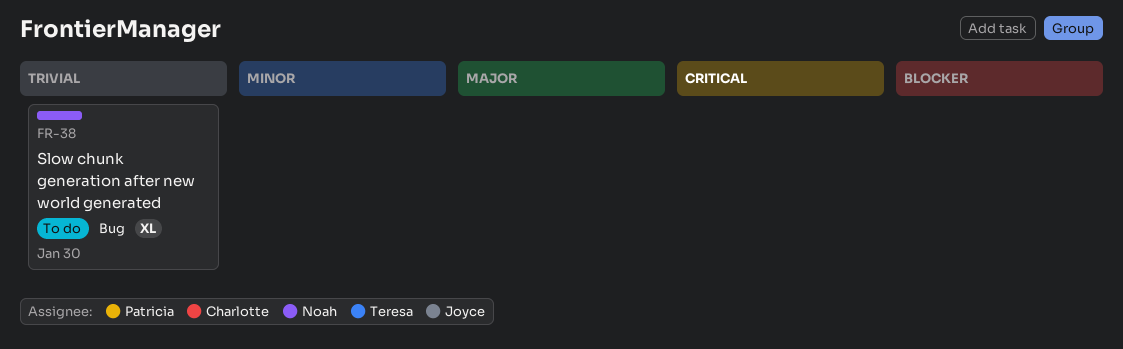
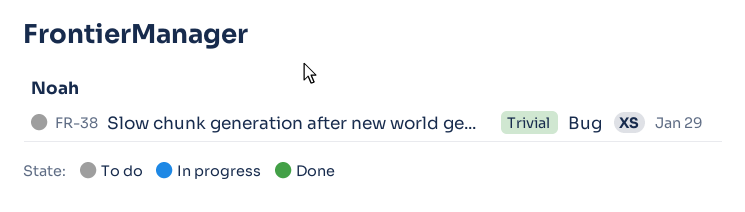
FR-38, estimate: XL -> XS
FR-38, due: Jan 30 -> Jan 29

